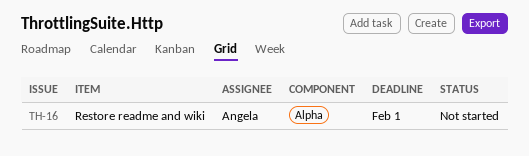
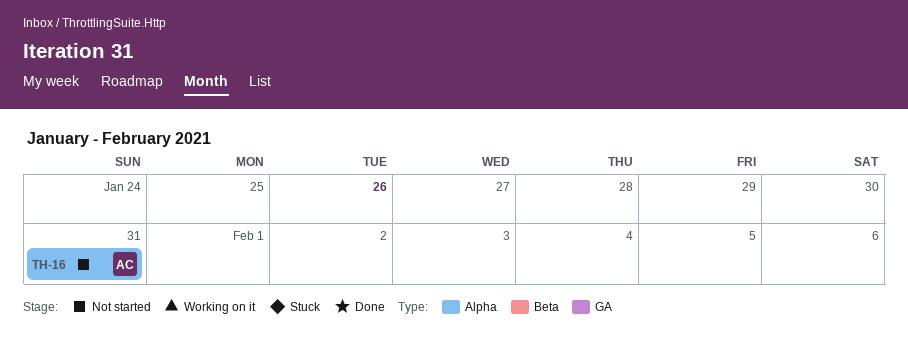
TH-16, due: Feb 1 -> Jan 31

